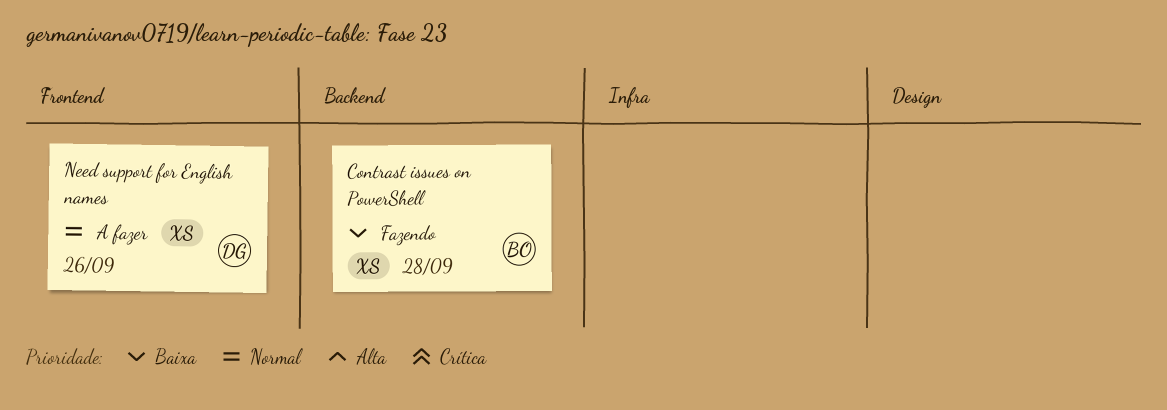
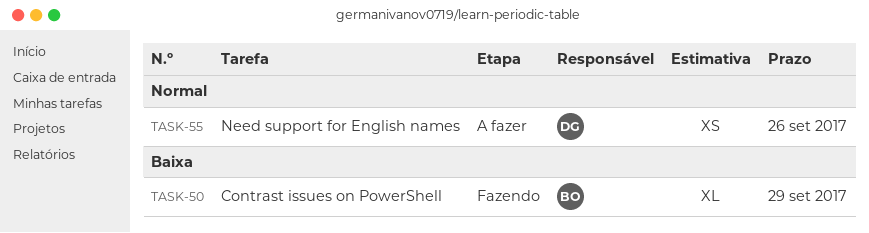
Contrast issues on PowerShell, estimate: XS -> XL
Contrast issues on PowerShell, due: Sep 28 -> Sep 29

